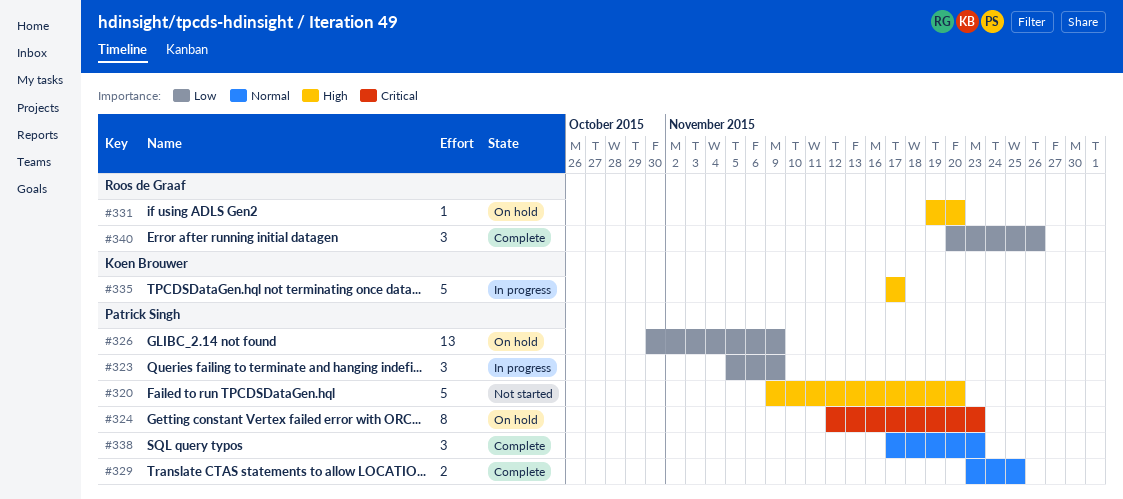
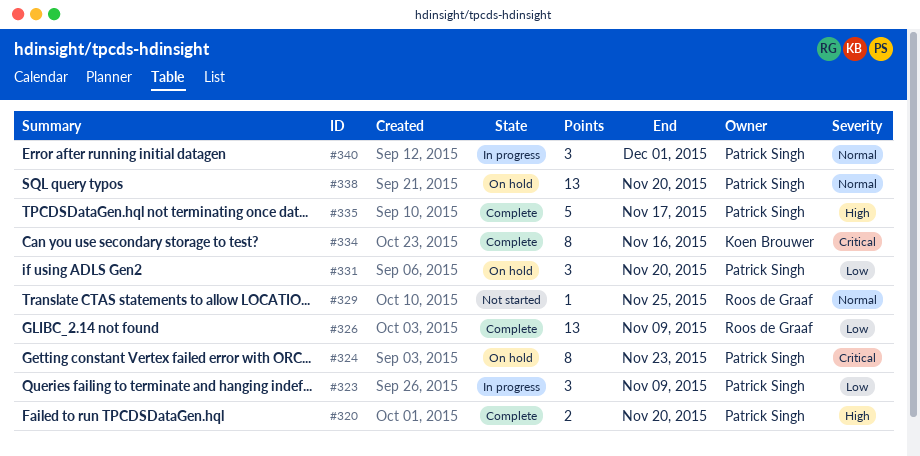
#320, status: Not started -> Complete
#320, estimate: 5 -> 2
#326, status: On hold -> Complete
#326, owner: Patrick Singh -> Roos de Graaf
#329, status: Complete -> Not started
#329, owner: Patrick Singh -> Roos de Graaf
#329, estimate: 2 -> 1
#331, owner: Roos de Graaf -> Patrick Singh
#331, priority: High -> Low
#331, estimate: 1 -> 3
#334: none -> present
#335, status: In progress -> Complete
#335, owner: Koen Brouwer -> Patrick Singh
#338, status: Complete -> On hold
#338, estimate: 3 -> 13
#338, due: Nov 23 -> Nov 20
#340, status: Complete -> In progress
#340, owner: Roos de Graaf -> Patrick Singh
#340, priority: Low -> Normal
#340, due: Nov 26 -> Dec 1

